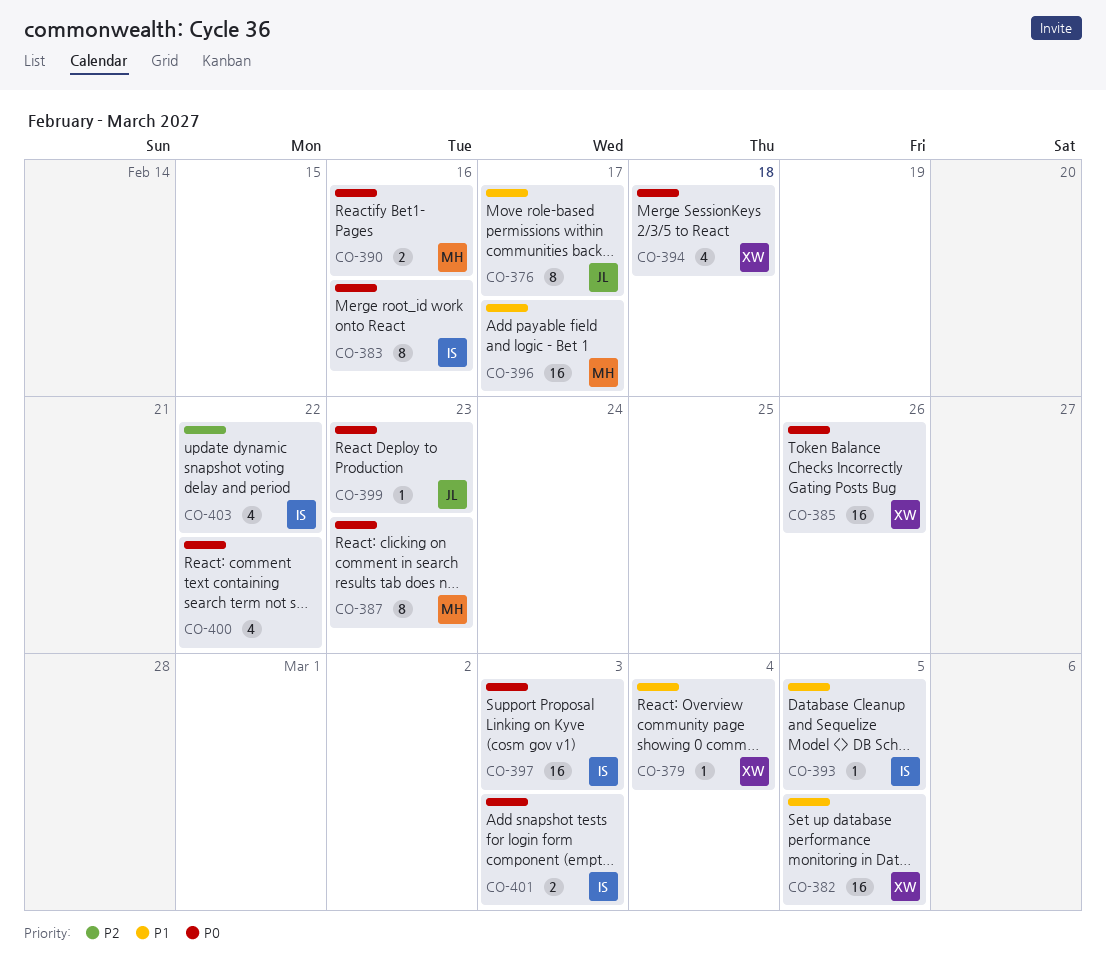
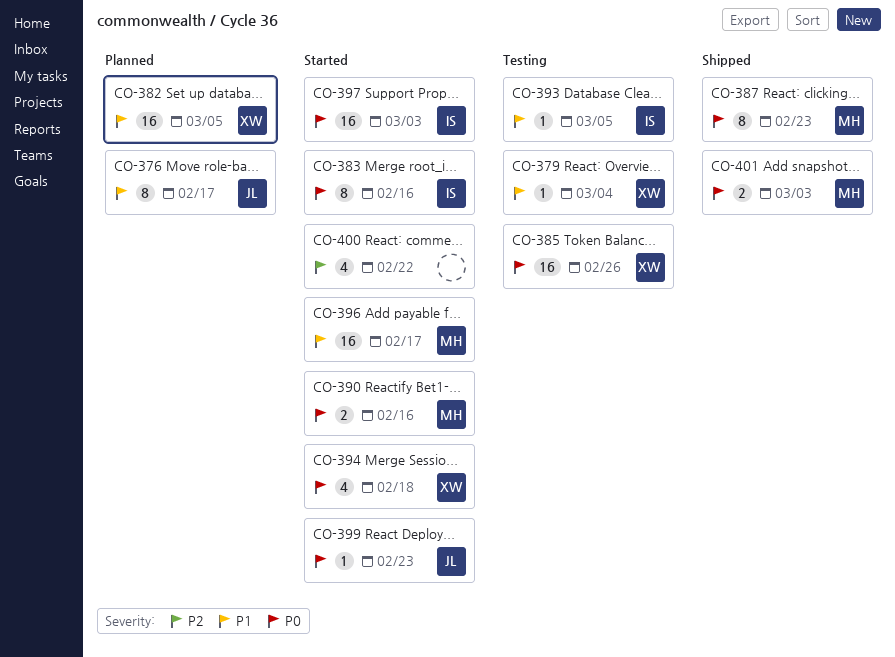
CO-400, priority: P0 -> P2
CO-401, owner: IS -> MH
CO-403: present -> none

